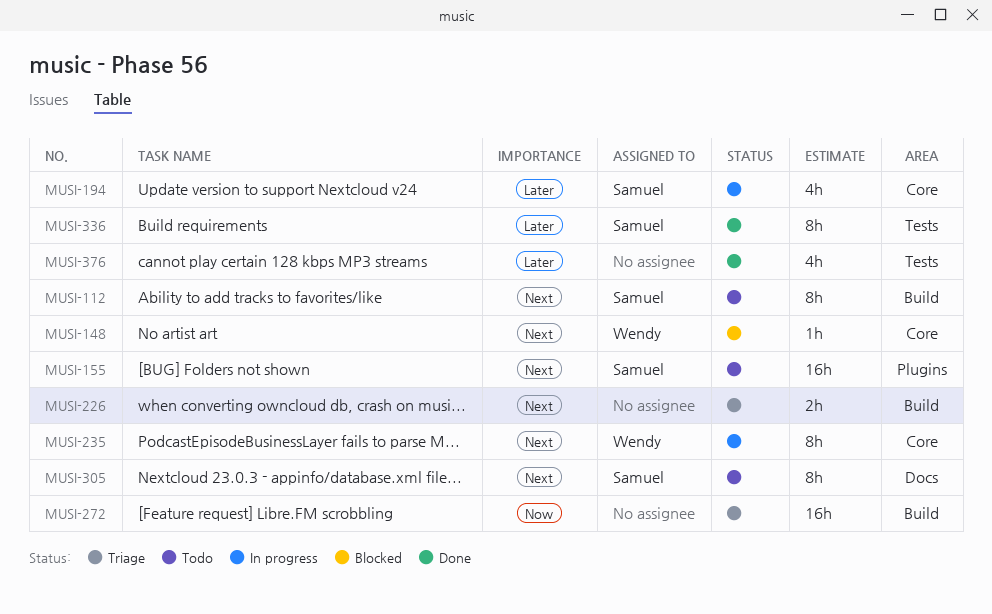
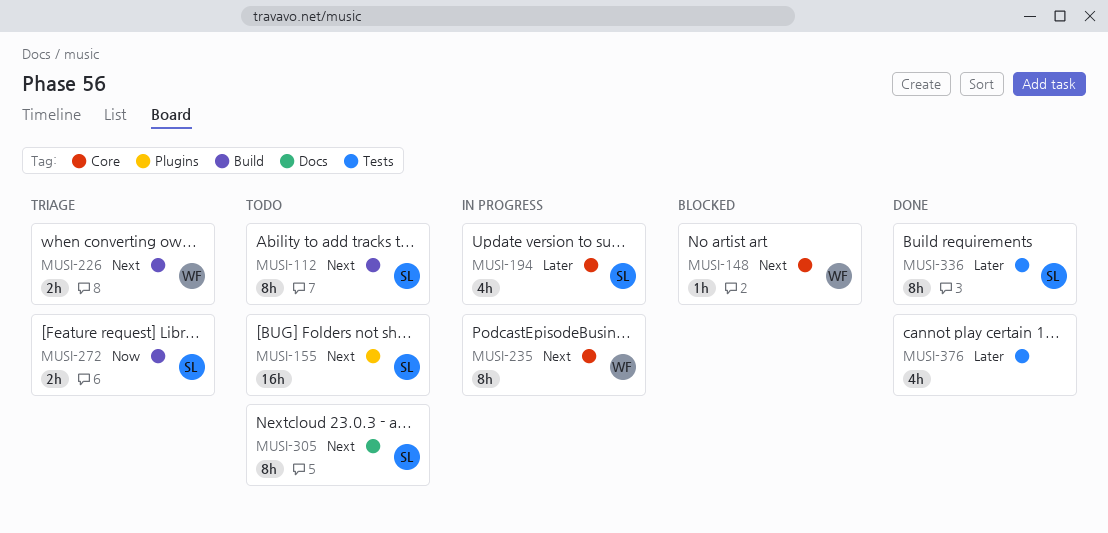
MUSI-226, owner: none -> Wendy
MUSI-272, owner: none -> Samuel
MUSI-272, estimate: 16h -> 2h

